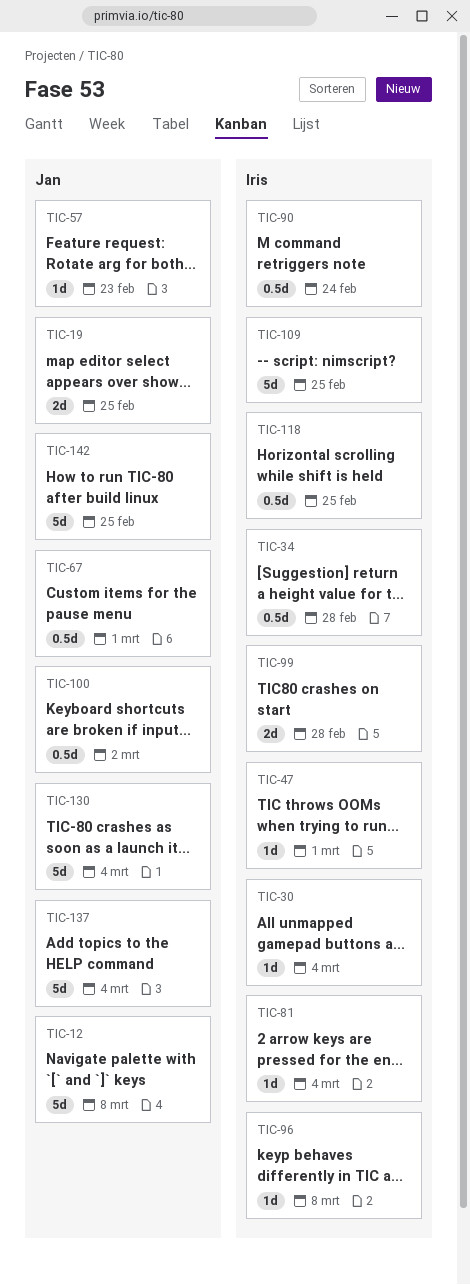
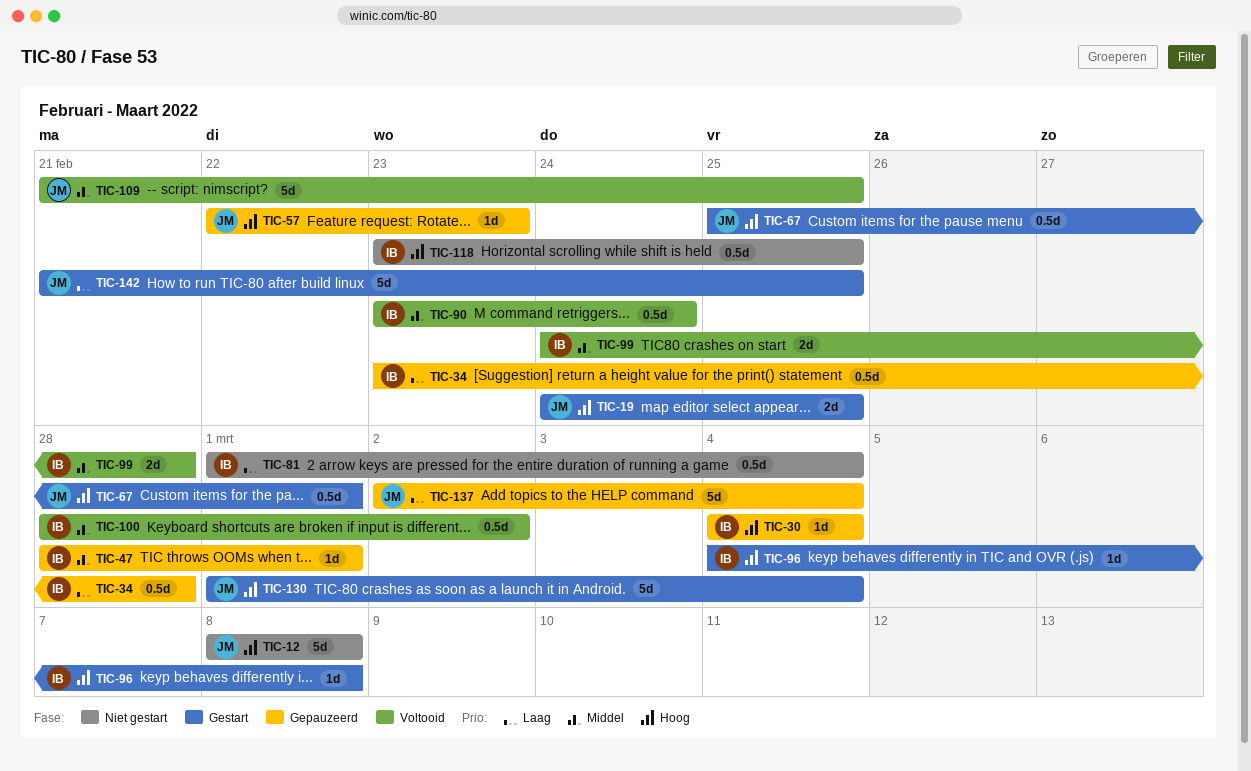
TIC-81, estimate: 1d -> 0.5d
TIC-100, owner: Jan -> Iris
TIC-109, owner: Iris -> Jan

